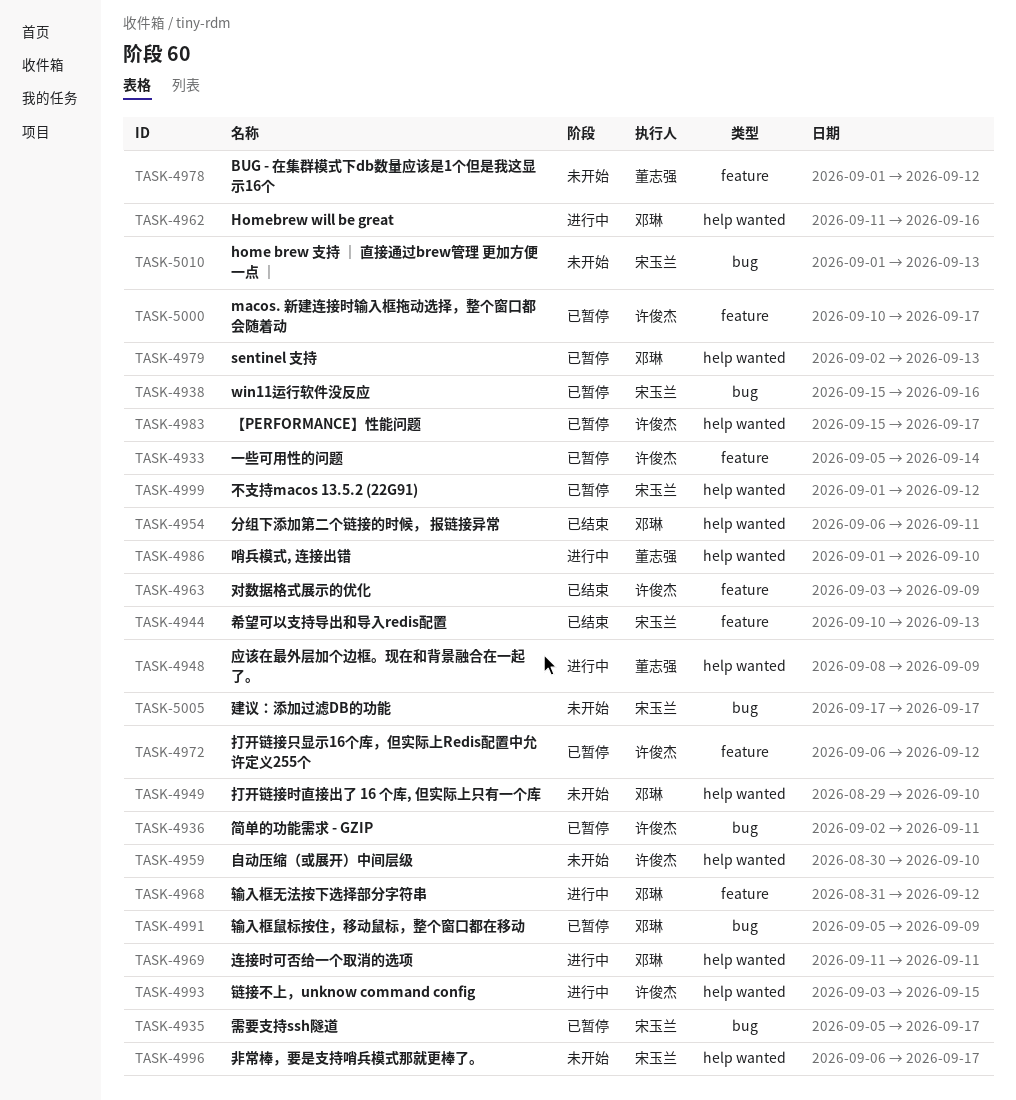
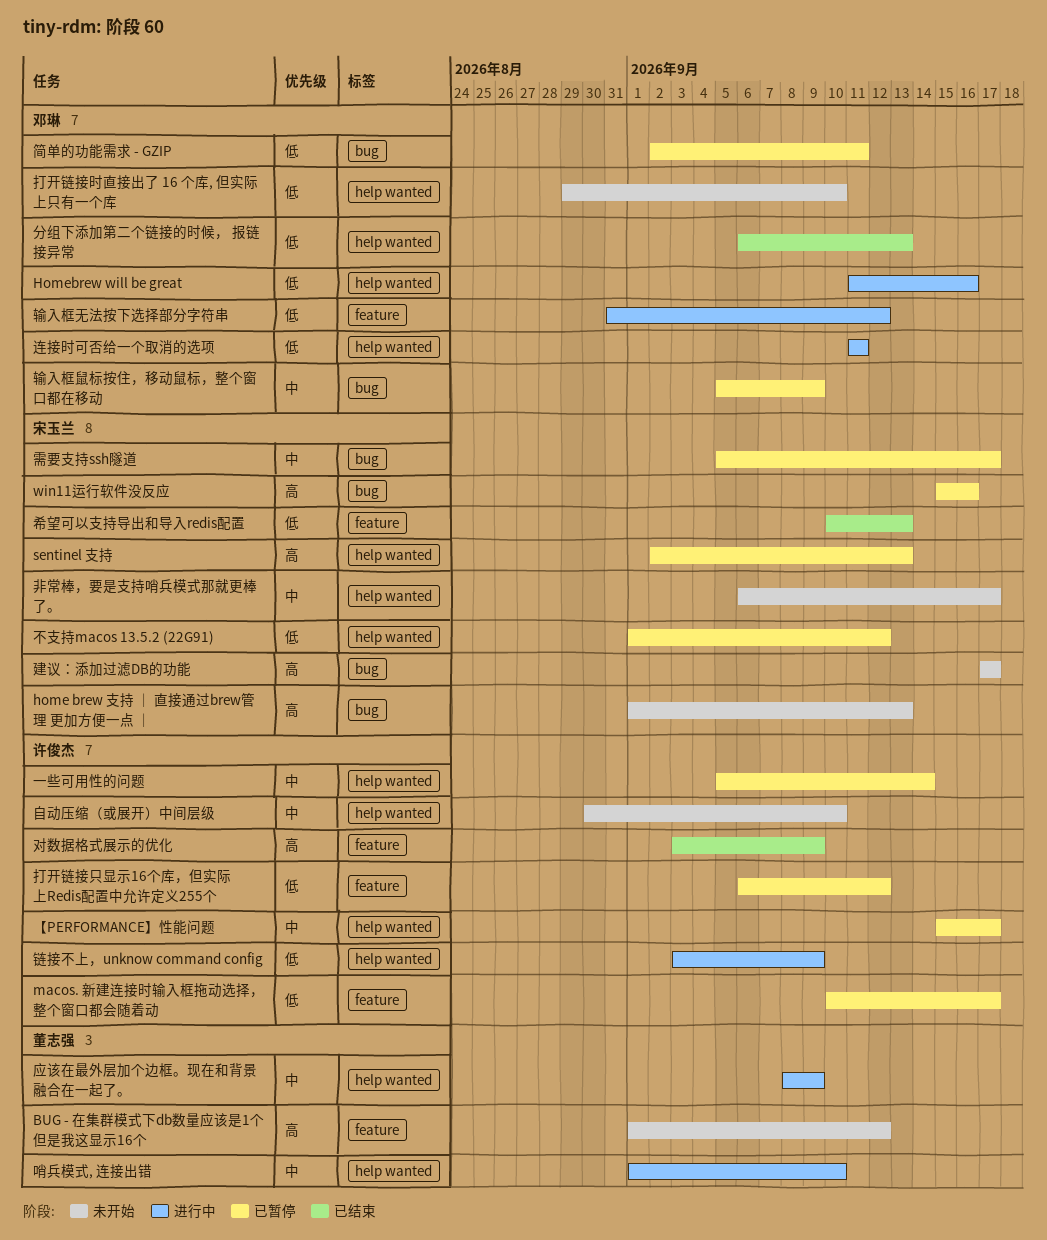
sentinel 支持, owner: 邓琳 -> 宋玉兰
一些可用性的问题, label: feature -> help wanted
分组下添加第二个链接的时候， 报链接异常, due: Sep 11 -> Sep 13
简单的功能需求 - GZIP, owner: 许俊杰 -> 邓琳
链接不上，unknow command config, due: Sep 15 -> Sep 9

